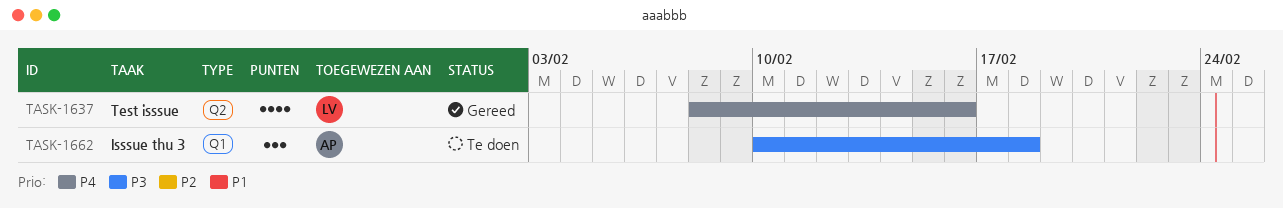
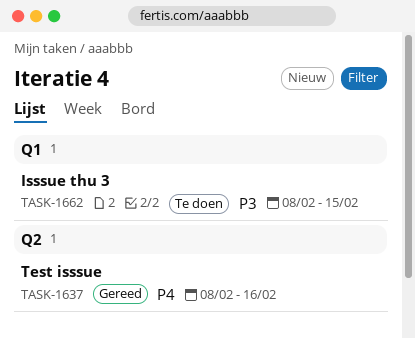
TASK-1662, start: Feb 10 -> Feb 8
TASK-1662, due: Feb 18 -> Feb 15

